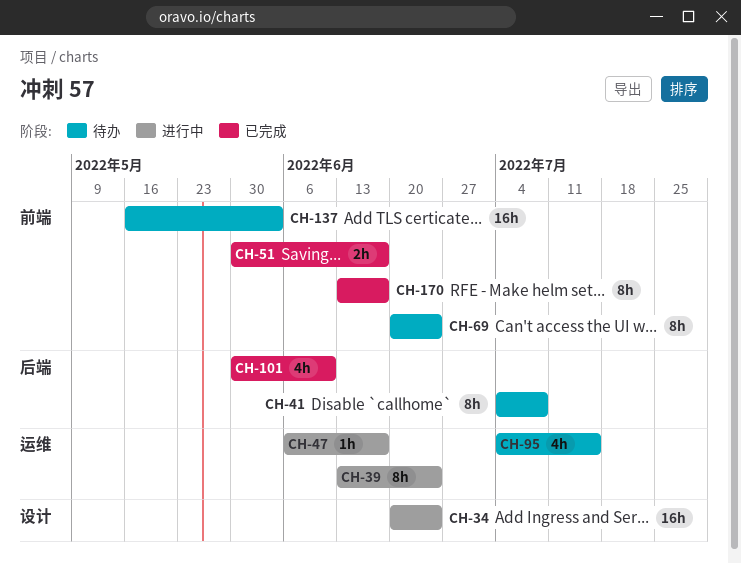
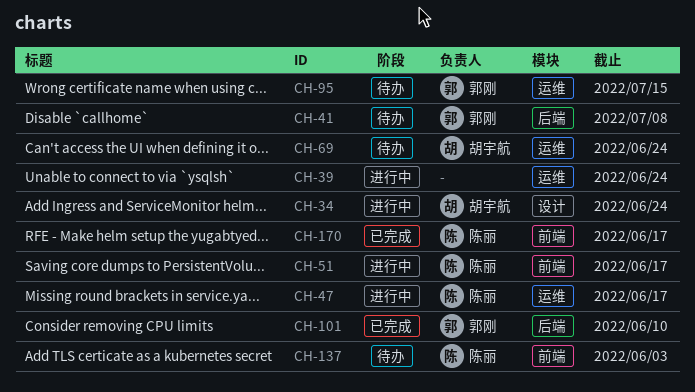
CH-51, status: 已完成 -> 进行中
CH-69, label: 前端 -> 运维

